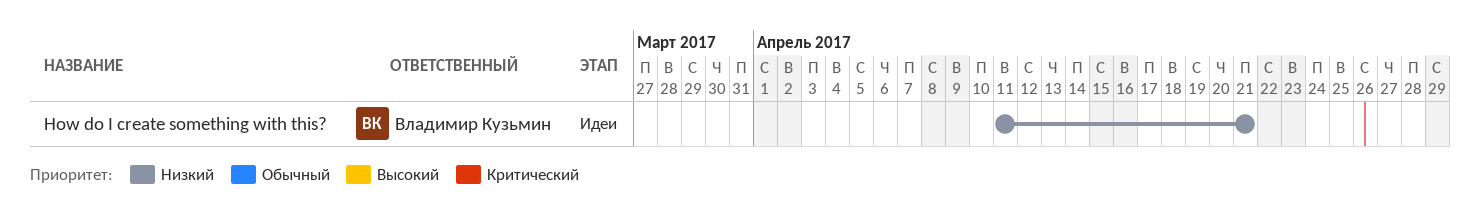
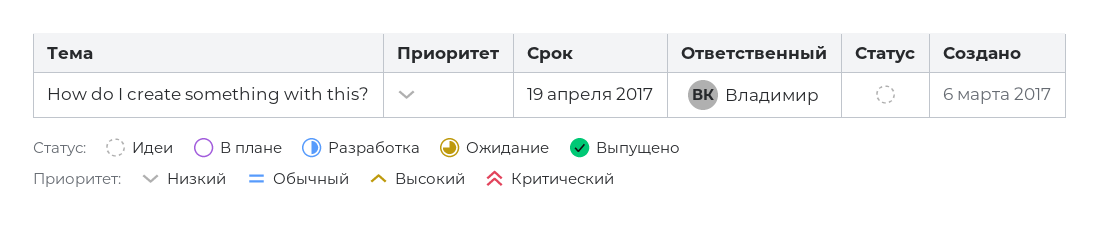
How do I create something with this?, due: Apr 21 -> Apr 19

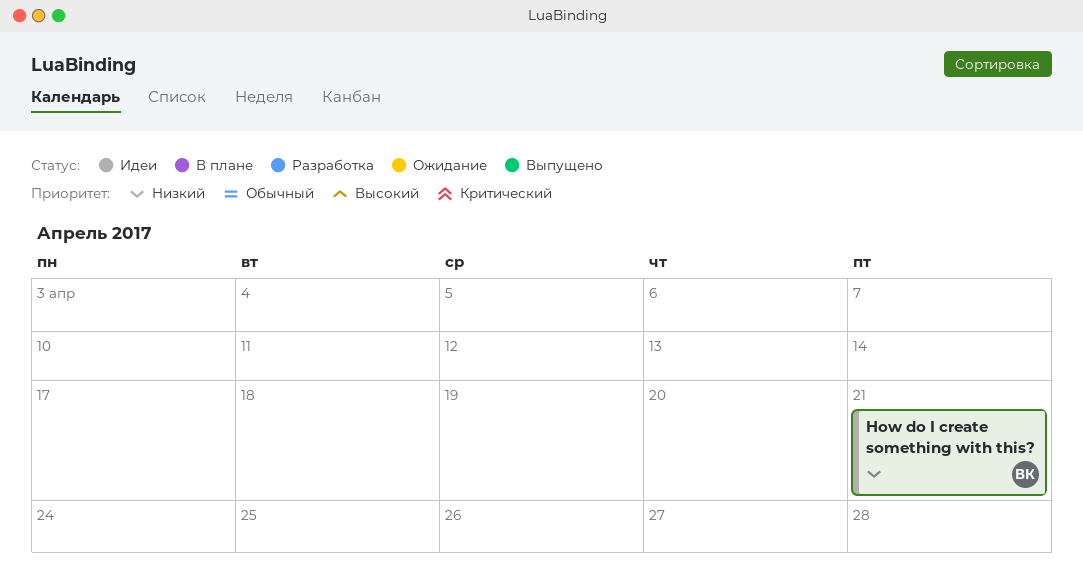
How do I create something with this?, due: Apr 19 -> Apr 21

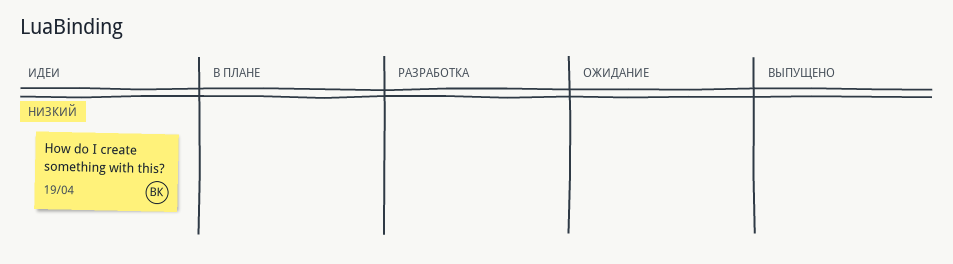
How do I create something with this?, due: Apr 21 -> Apr 19

